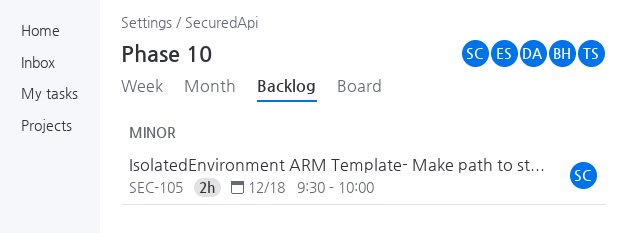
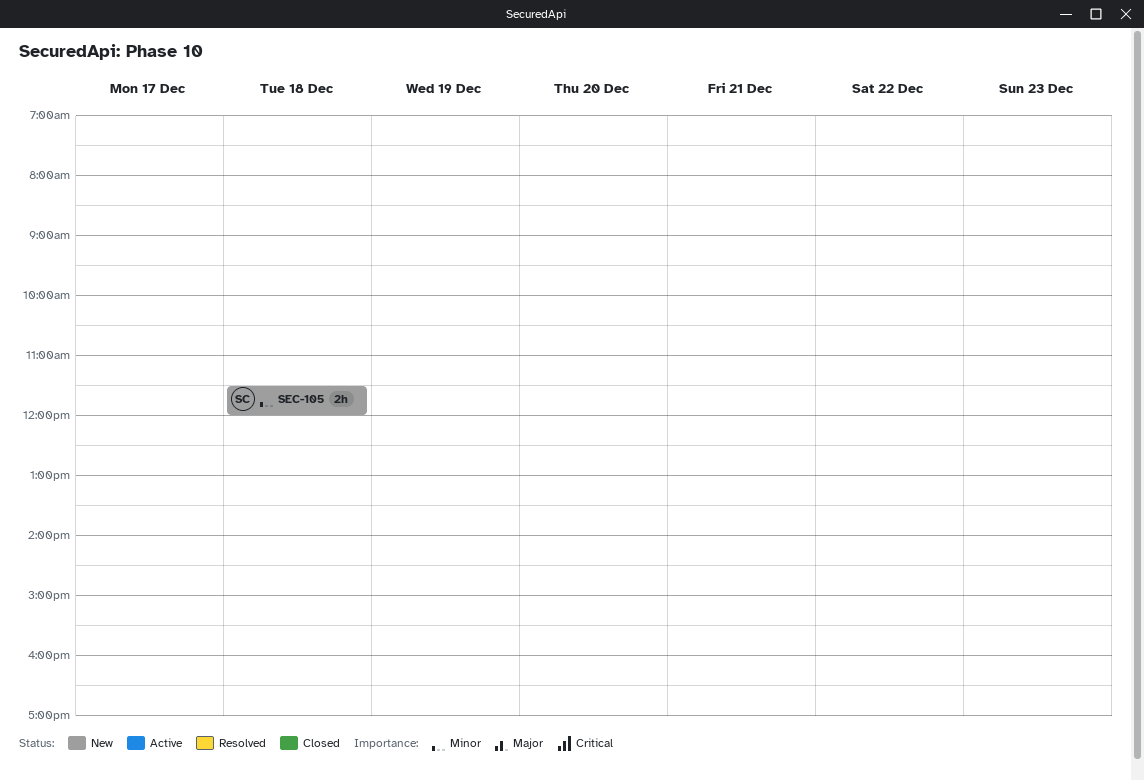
SEC-105, begins: 09:30 -> 11:30
SEC-105, ends: 10:00 -> 12:00

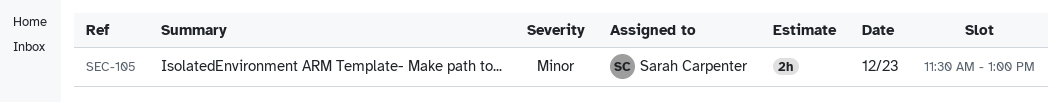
SEC-105, day: Dec 18 -> Dec 23
SEC-105, ends: 12:00 -> 13:00

